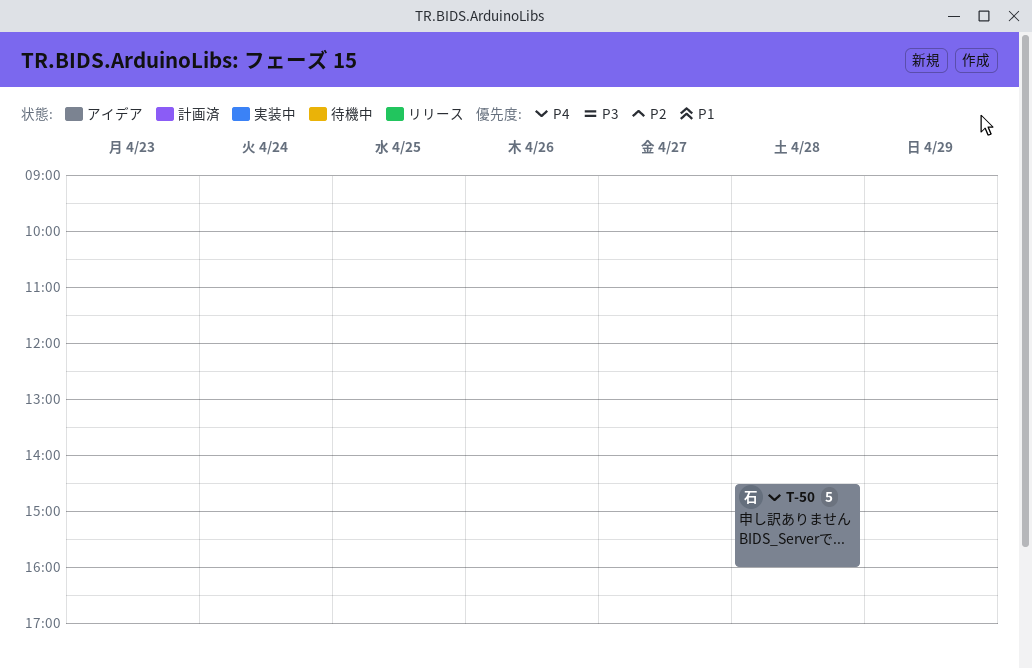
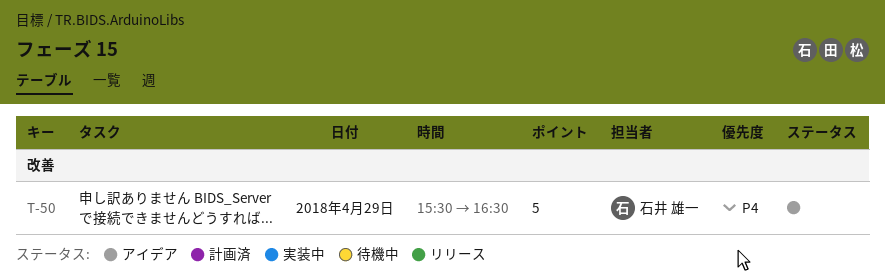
T-50, day: Apr 28 -> Apr 29
T-50, begins: 14:30 -> 15:30
T-50, ends: 16:00 -> 16:30

